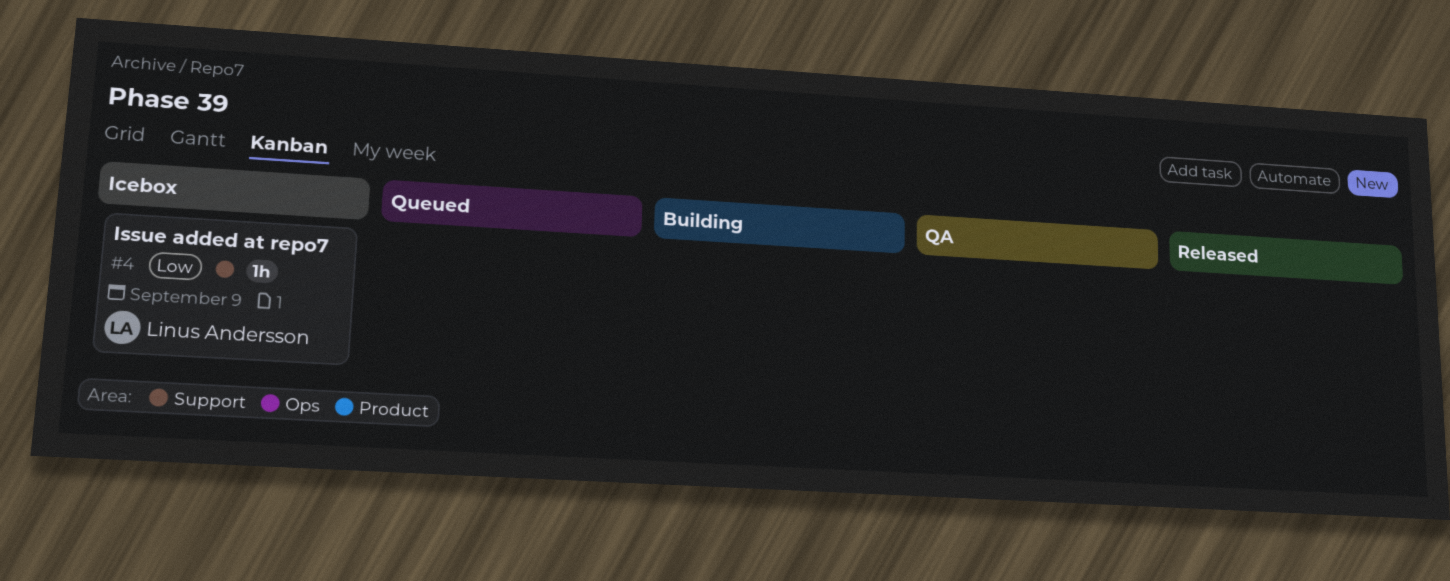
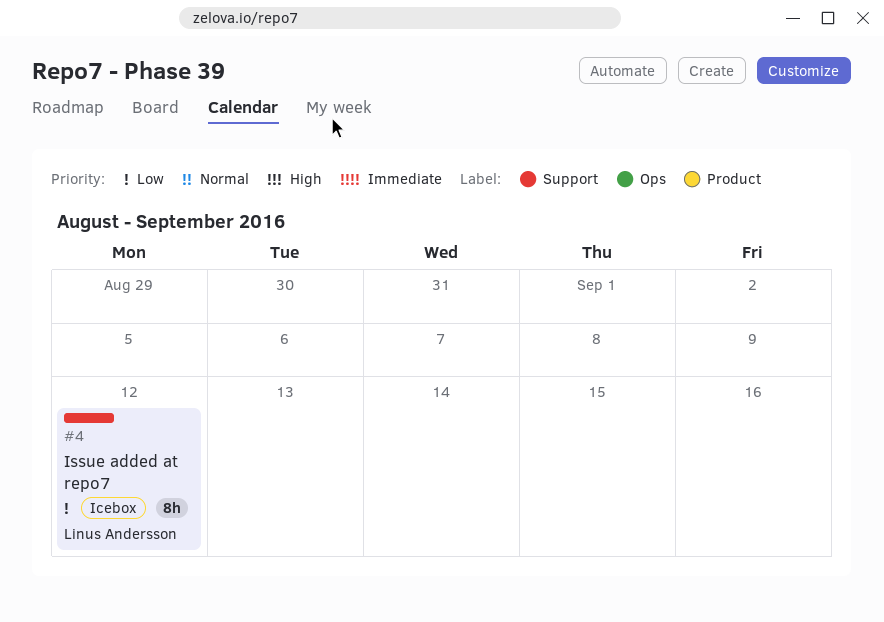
#4, estimate: 1h -> 8h
#4, due: Sep 9 -> Sep 12

